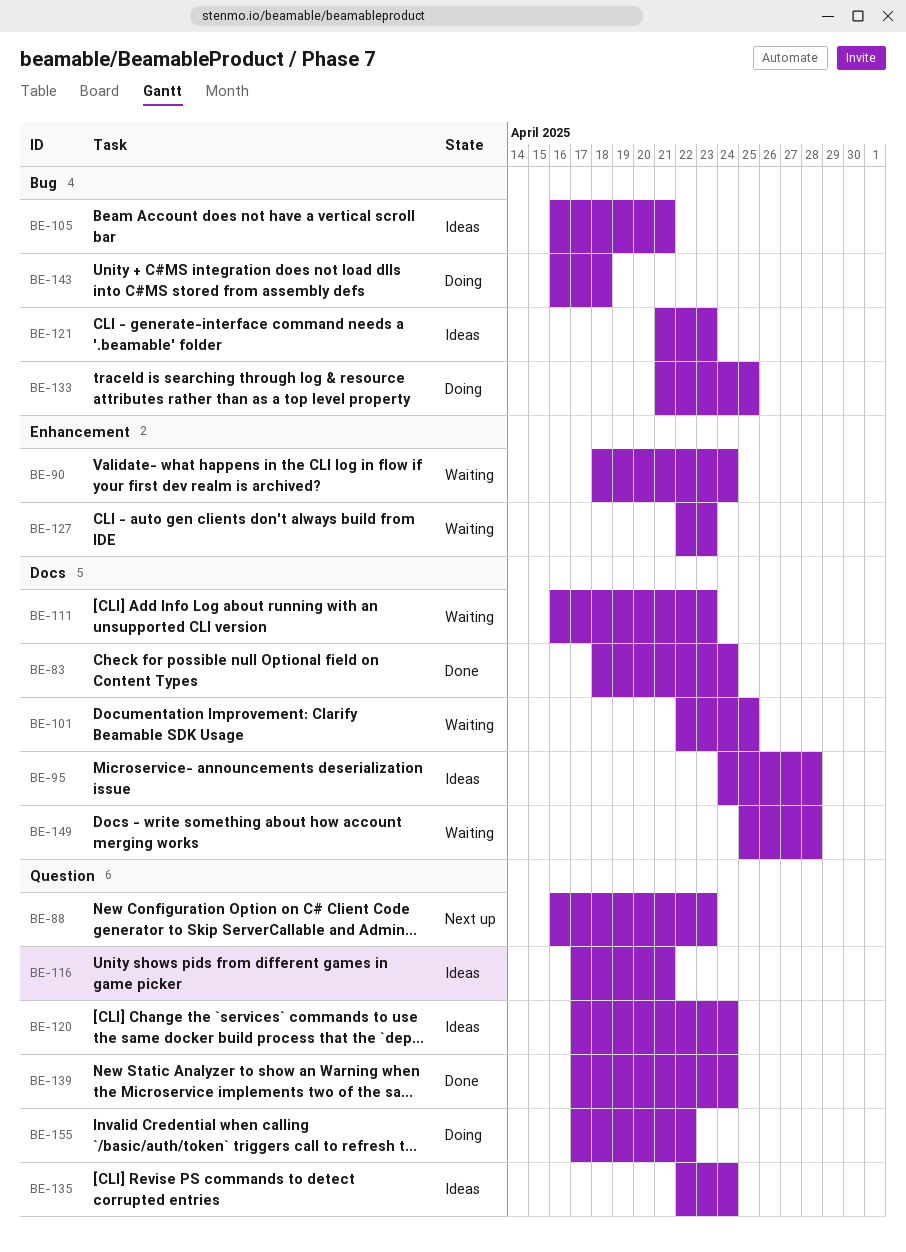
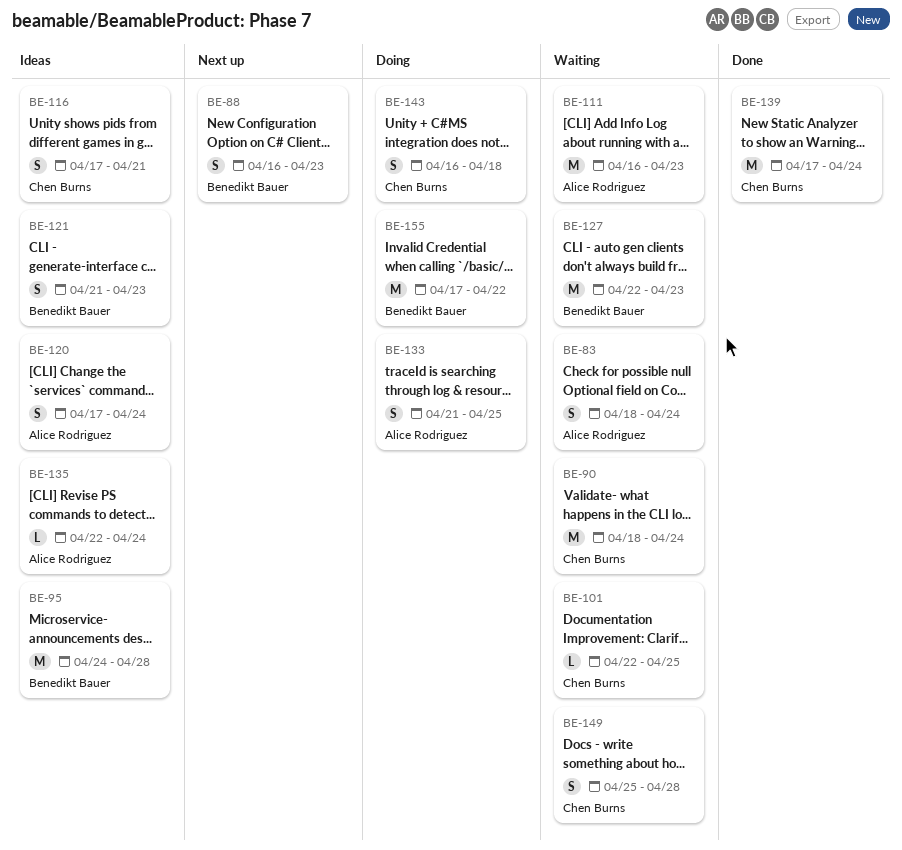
BE-83, status: Done -> Waiting
BE-105: present -> none

